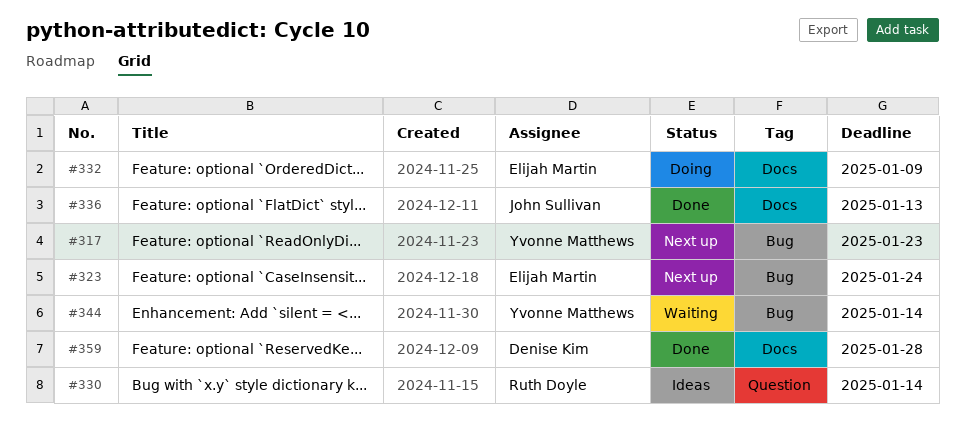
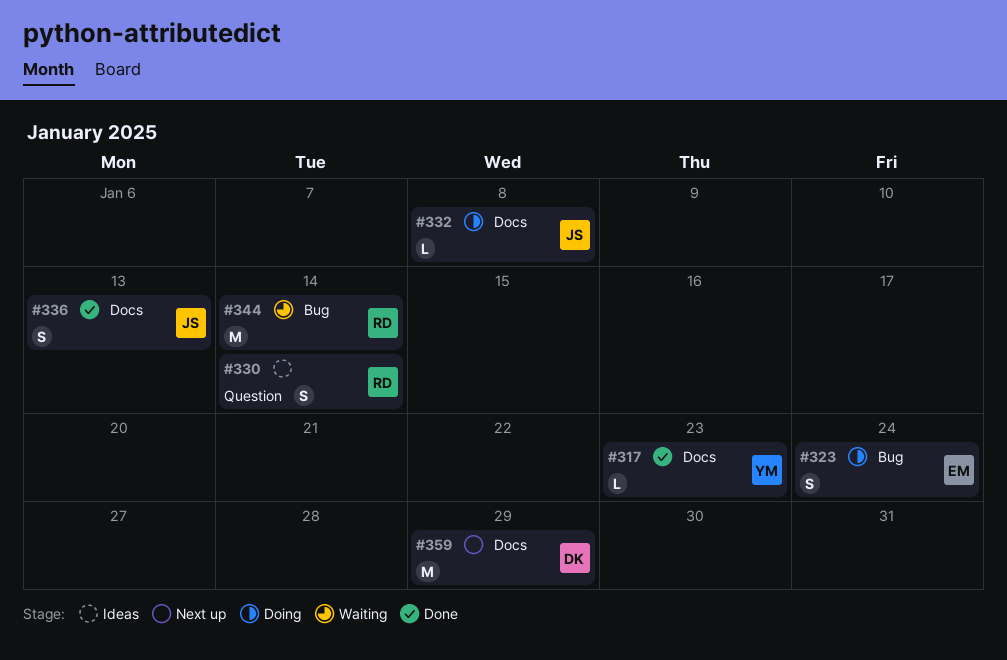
#317, status: Next up -> Done
#317, label: Bug -> Docs
#323, status: Next up -> Doing
#332, owner: Elijah Martin -> John Sullivan
#332, due: Jan 9 -> Jan 8
#344, owner: Yvonne Matthews -> Ruth Doyle
#359, status: Done -> Next up
#359, due: Jan 28 -> Jan 29

